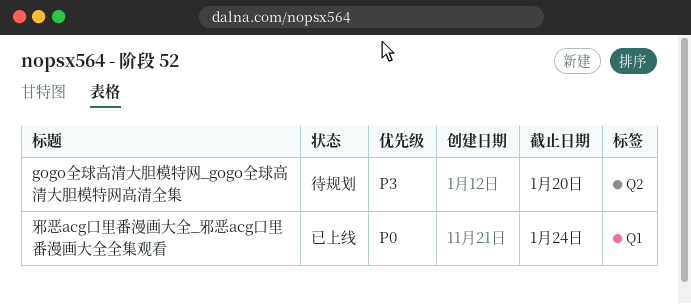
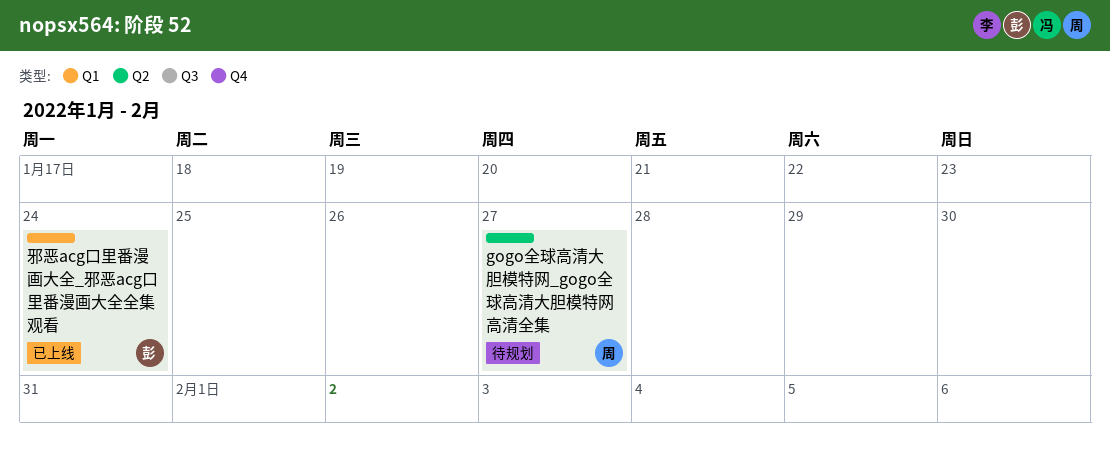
gogo全球高清大胆模特网_gogo全球高清大胆模特网高清全集, due: Jan 20 -> Jan 27

